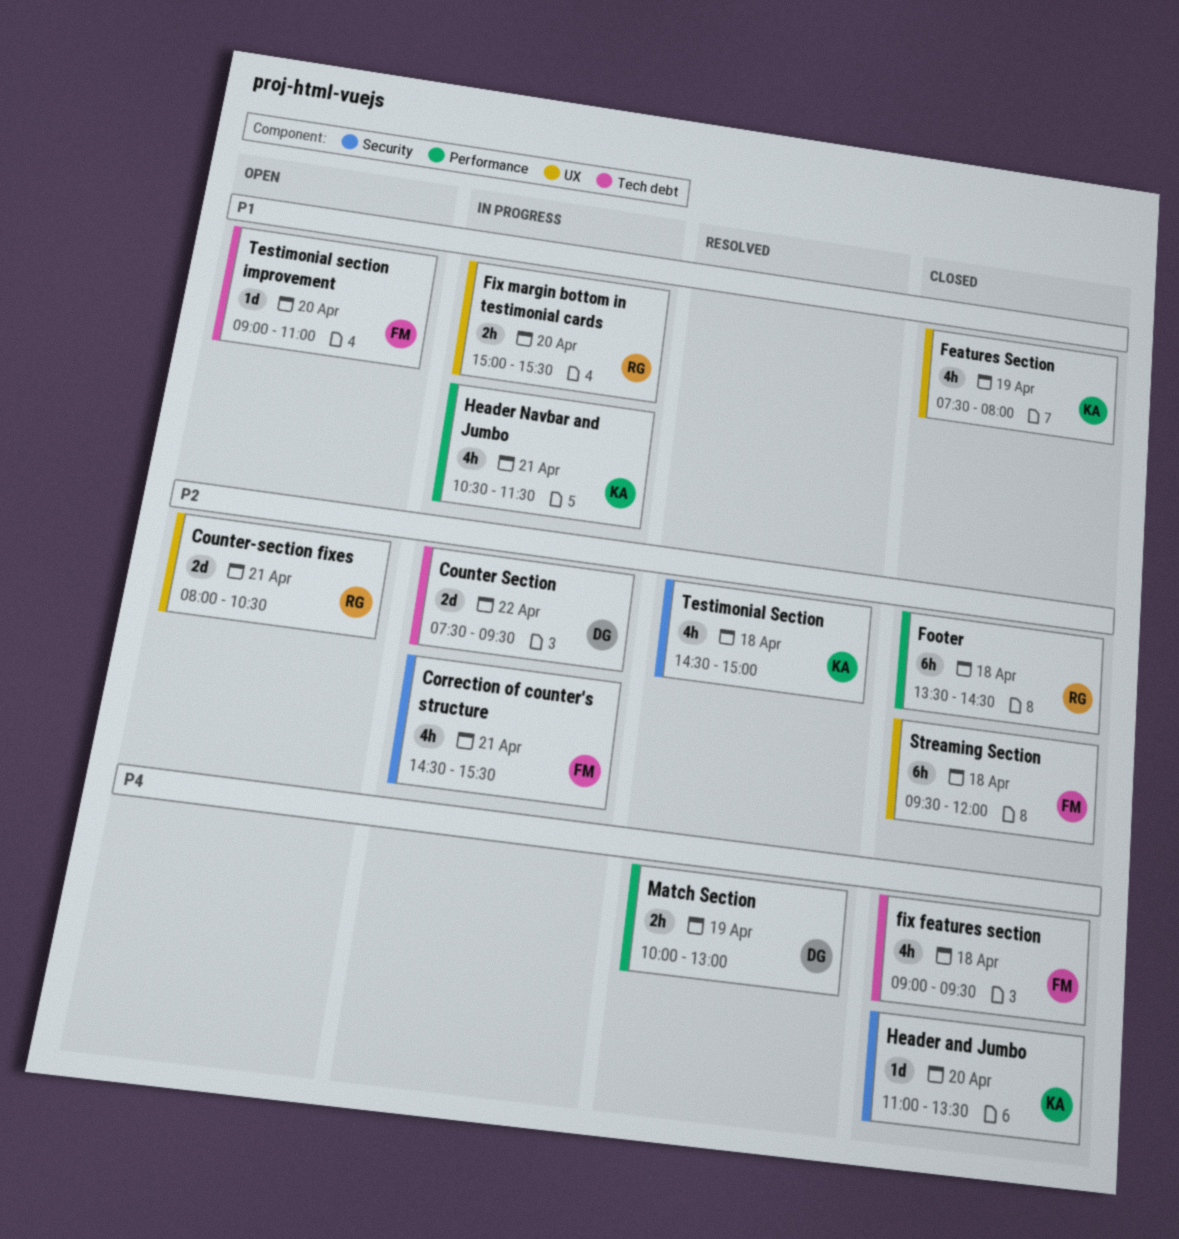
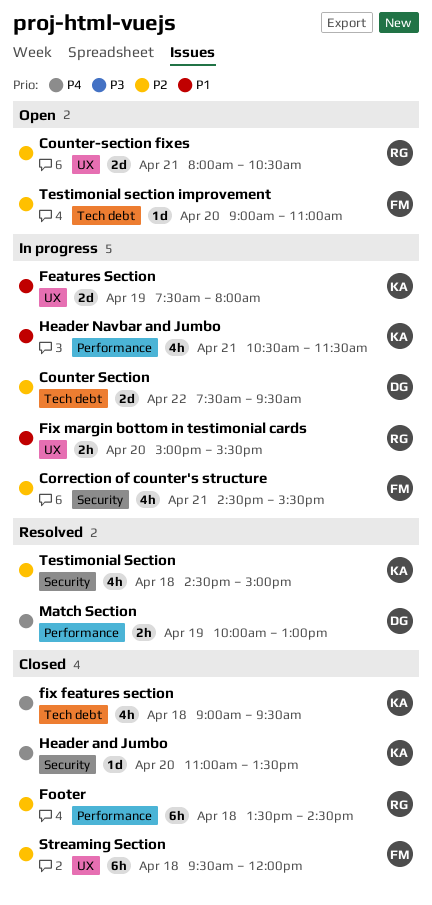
Features Section, status: Closed -> In progress
Features Section, estimate: 4h -> 2d
fix features section, owner: FM -> KA
Testimonial section improvement, priority: P1 -> P2

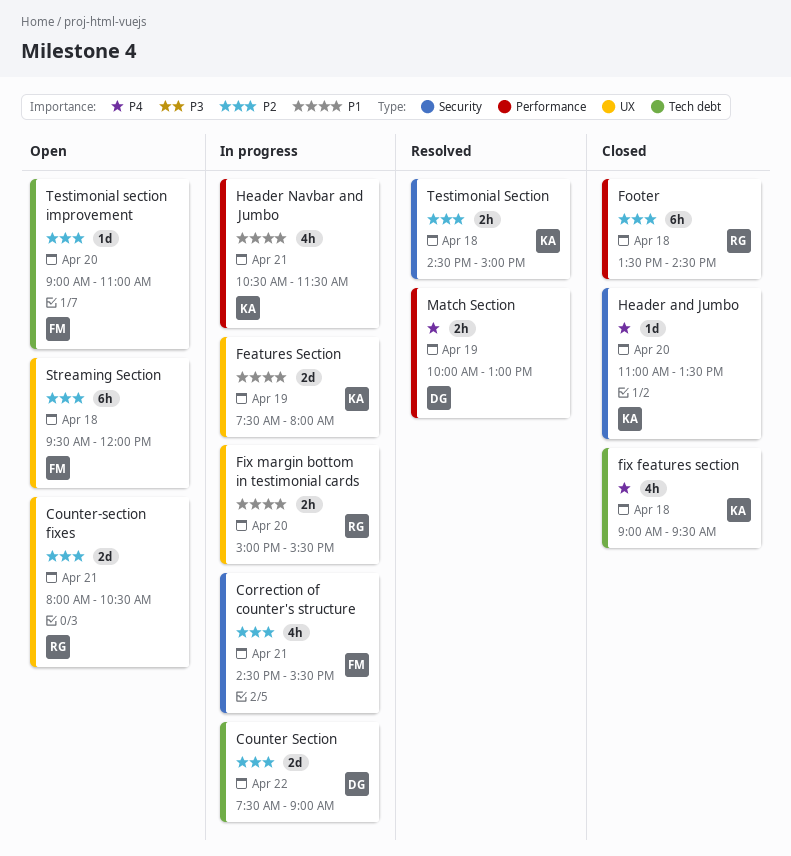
Counter Section, ends: 09:30 -> 09:00
Streaming Section, status: Closed -> Open
Testimonial Section, estimate: 4h -> 2h

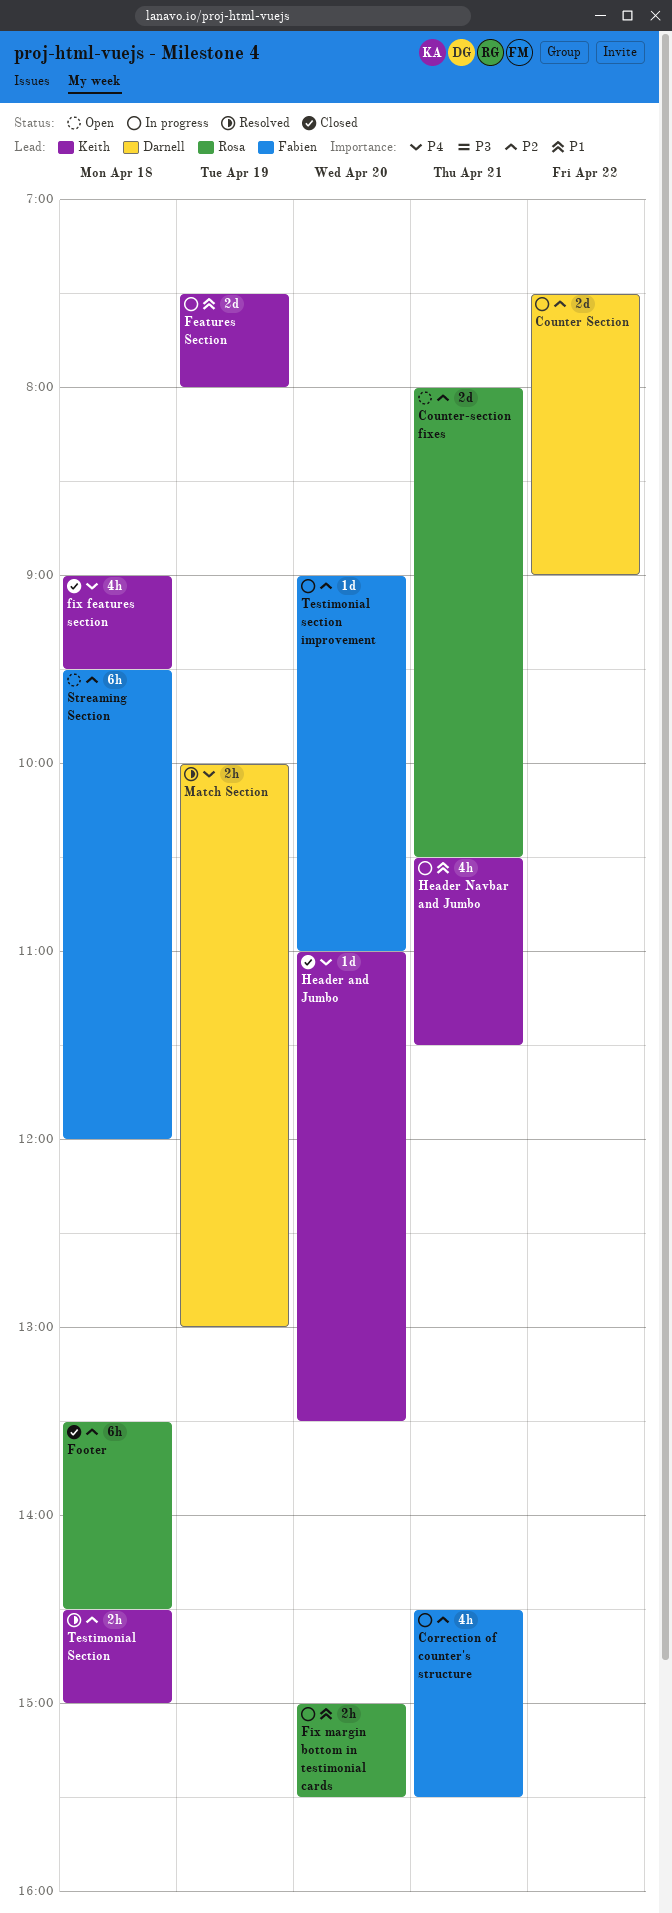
Testimonial section improvement, status: Open -> In progress

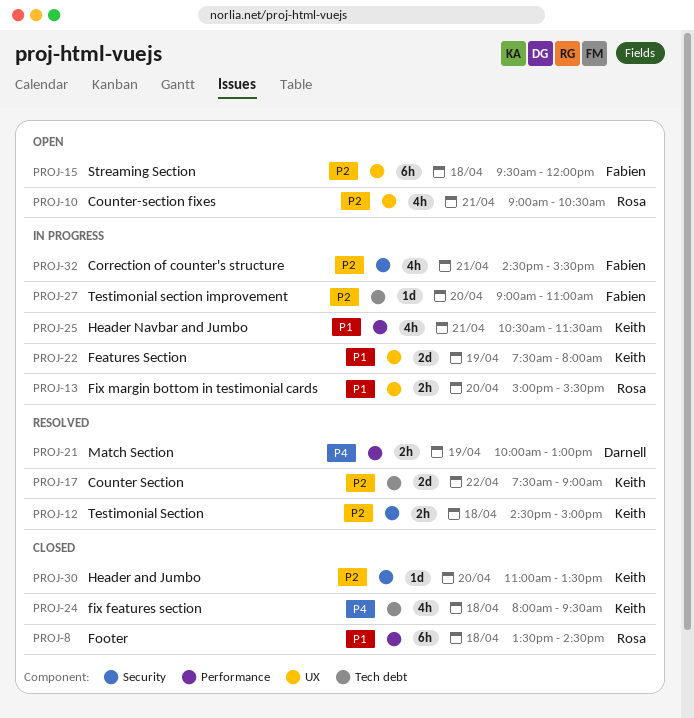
Counter Section, status: In progress -> Resolved
Counter Section, owner: Darnell -> Keith
Counter-section fixes, estimate: 2d -> 4h
Counter-section fixes, begins: 08:00 -> 09:00
fix features section, begins: 09:00 -> 08:00
Footer, priority: P2 -> P1
Header and Jumbo, priority: P4 -> P2

